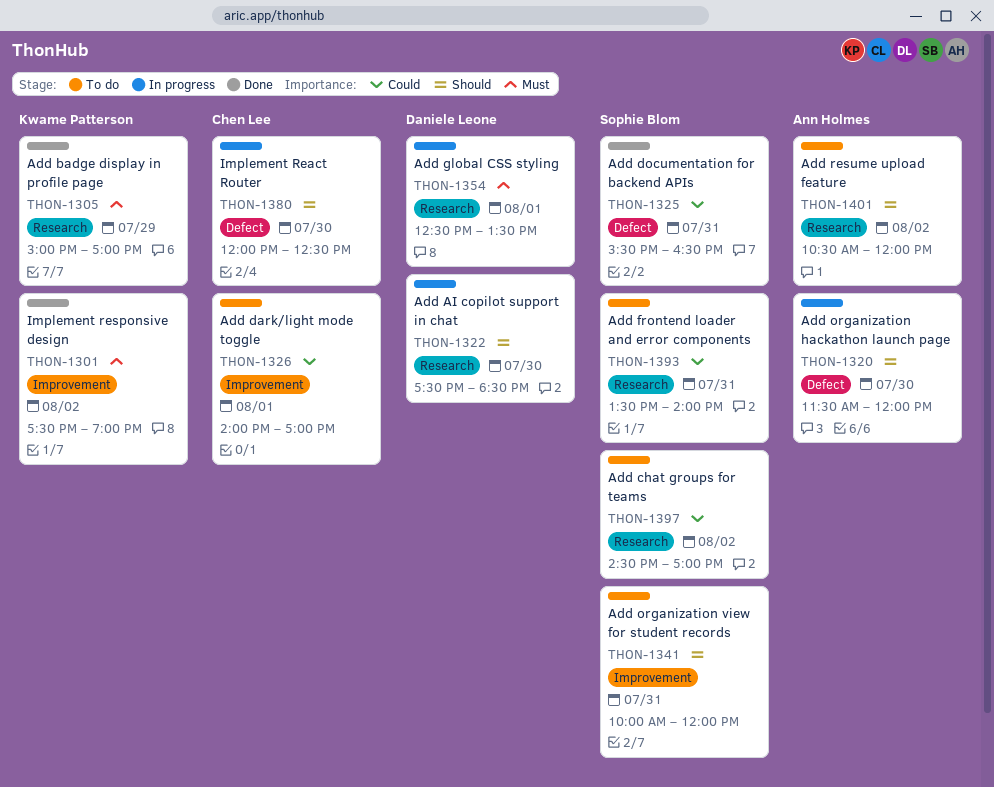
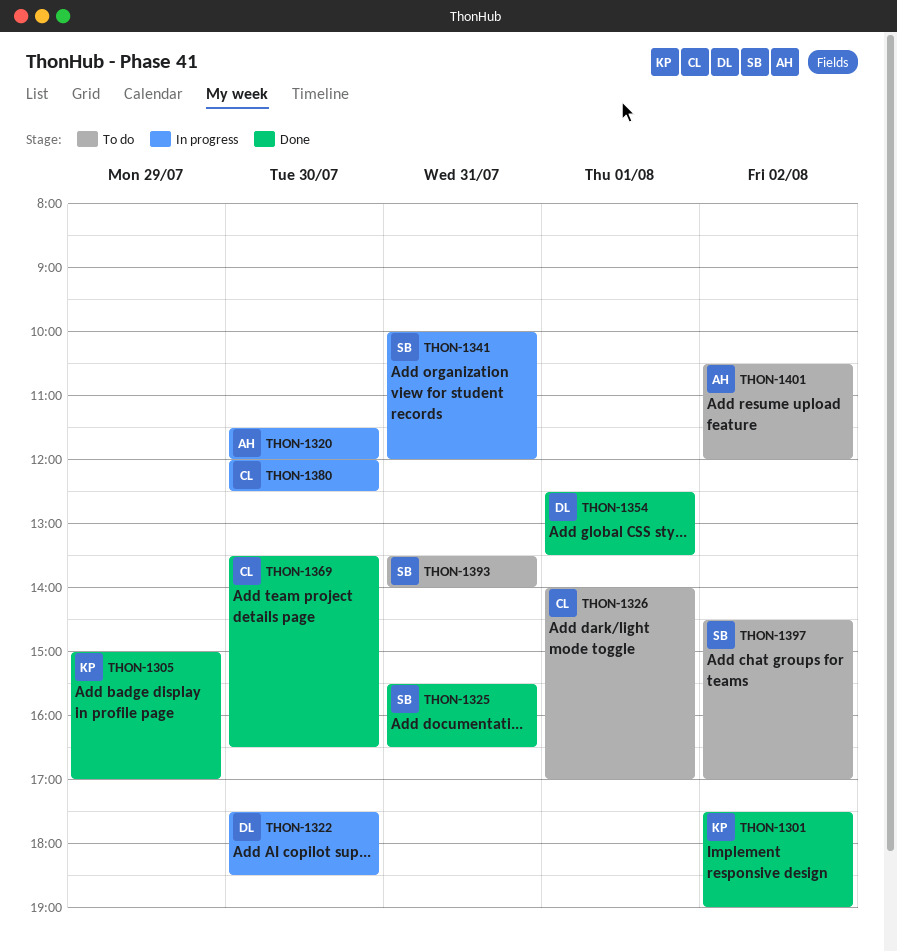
THON-1341, status: To do -> In progress
THON-1354, status: In progress -> Done
THON-1369: none -> present

